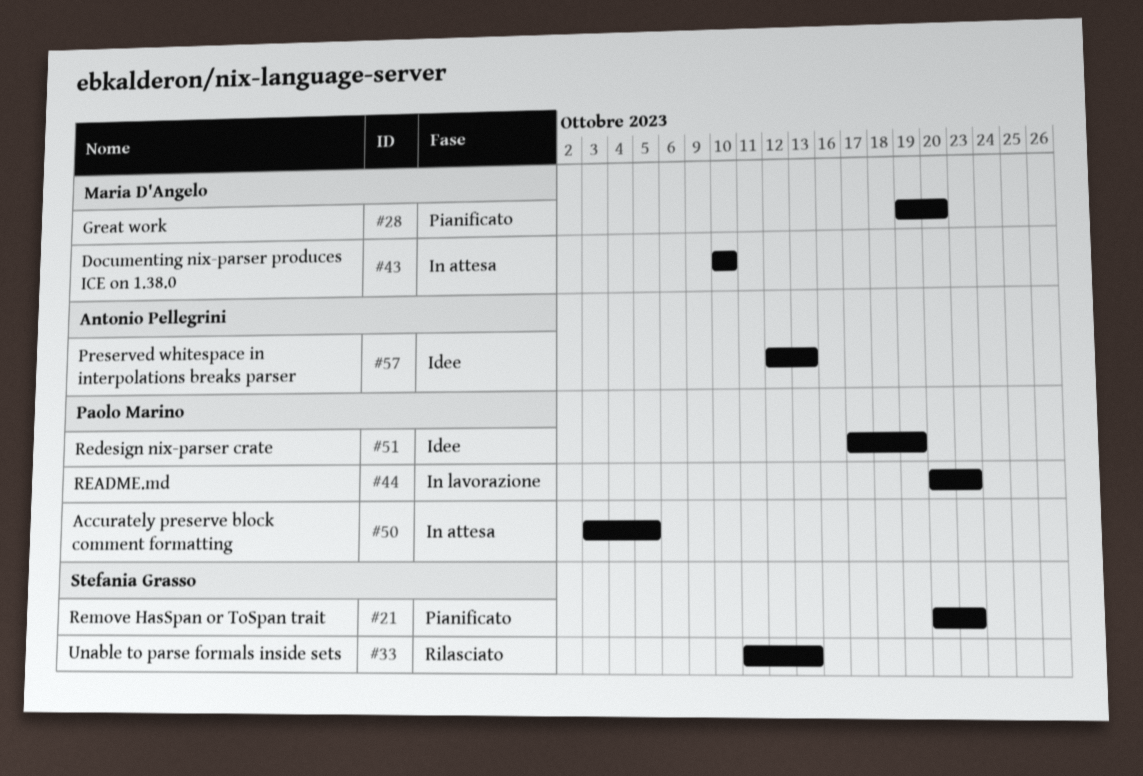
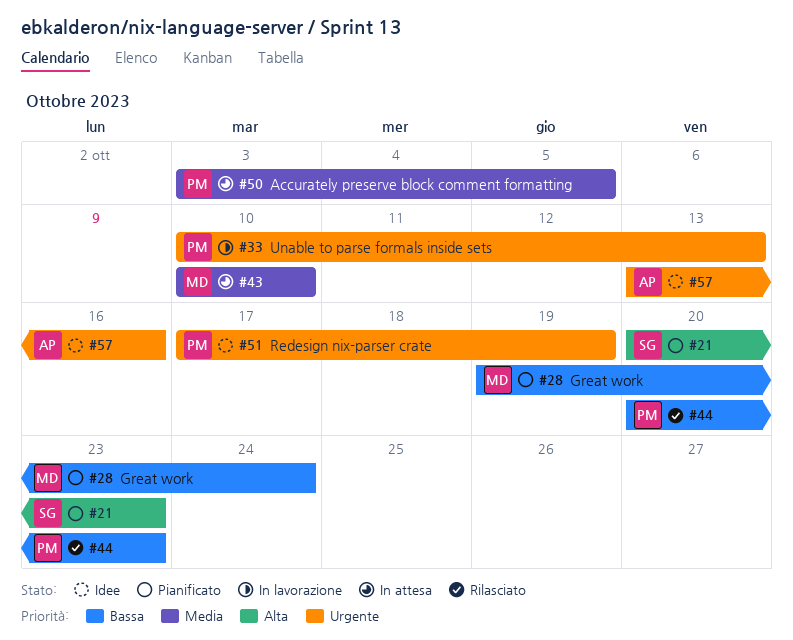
#28, due: Oct 20 -> Oct 24
#33, status: Rilasciato -> In lavorazione
#33, owner: Stefania Grasso -> Paolo Marino
#33, start: Oct 11 -> Oct 10
#44, status: In lavorazione -> Rilasciato
#57, start: Oct 12 -> Oct 13
#57, due: Oct 13 -> Oct 16

